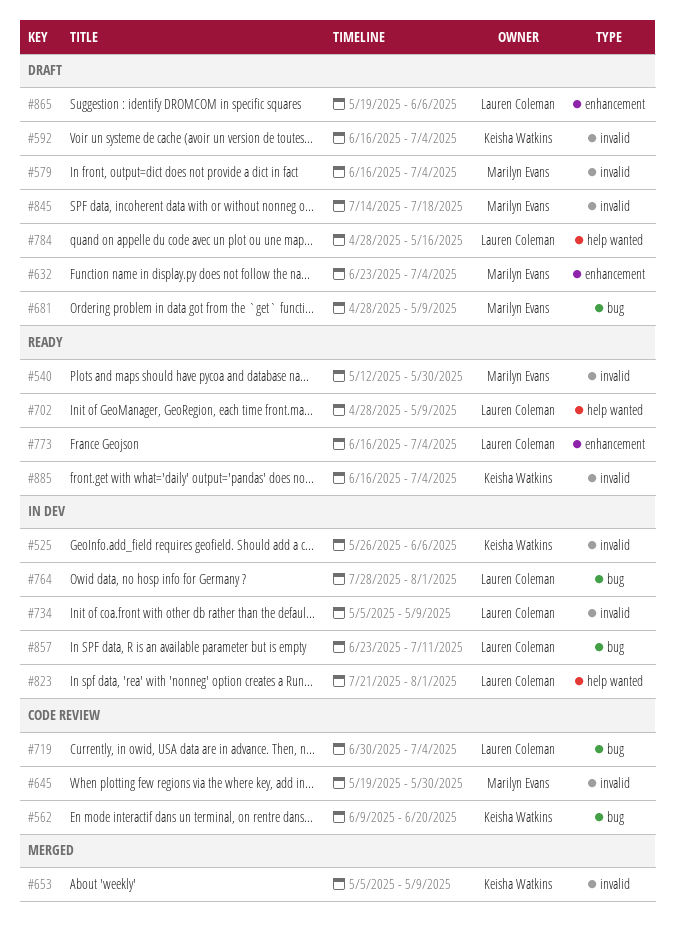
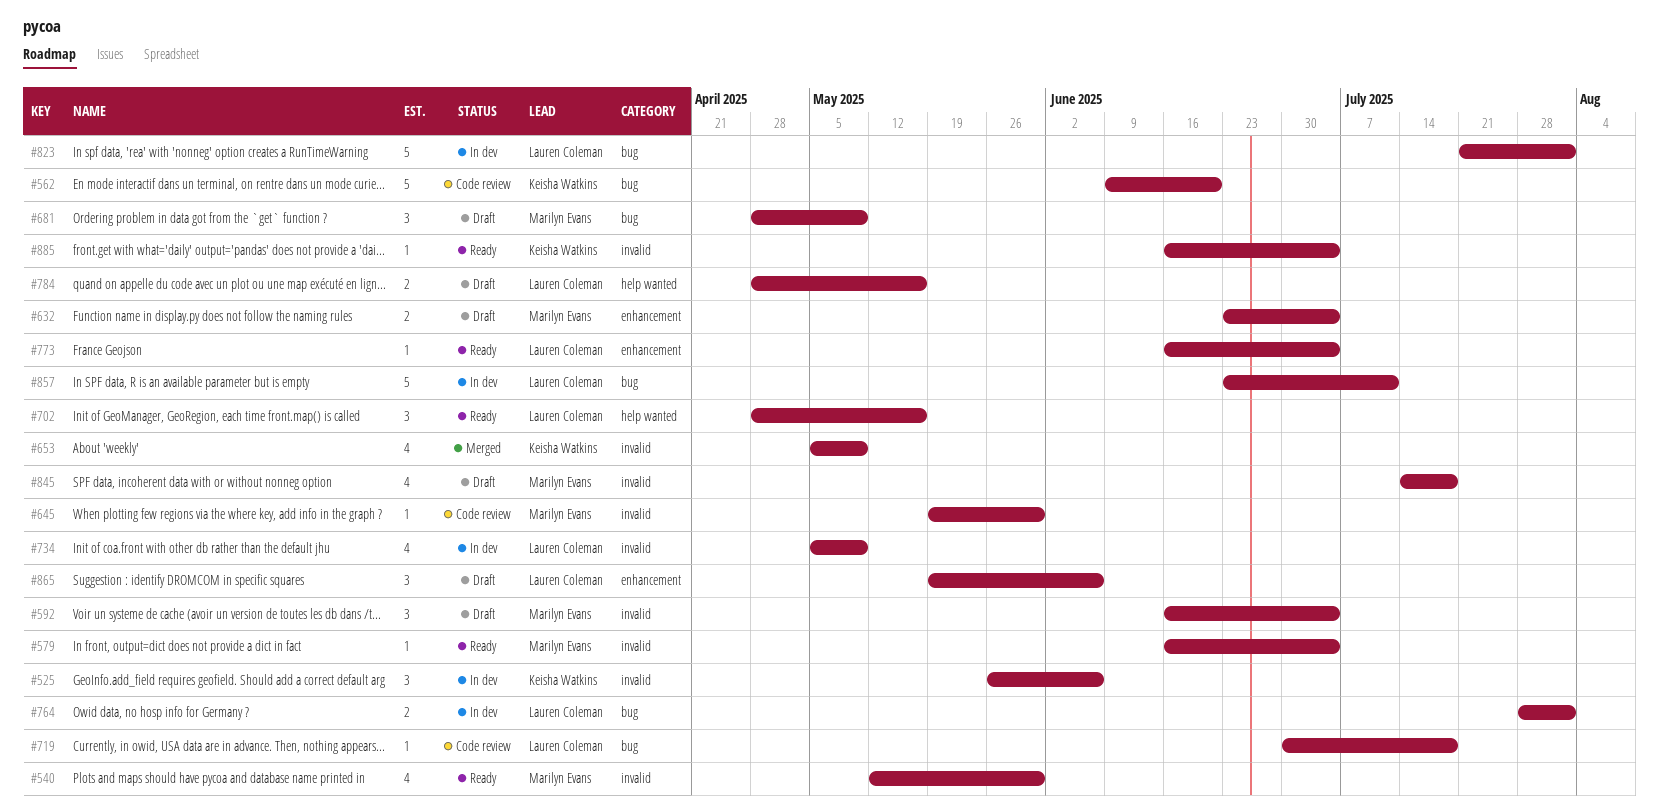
#579, status: Draft -> Ready
#592, owner: Keisha Watkins -> Marilyn Evans
#702, due: May 9 -> May 16
#719, due: Jul 4 -> Jul 18
#823, label: help wanted -> bug

